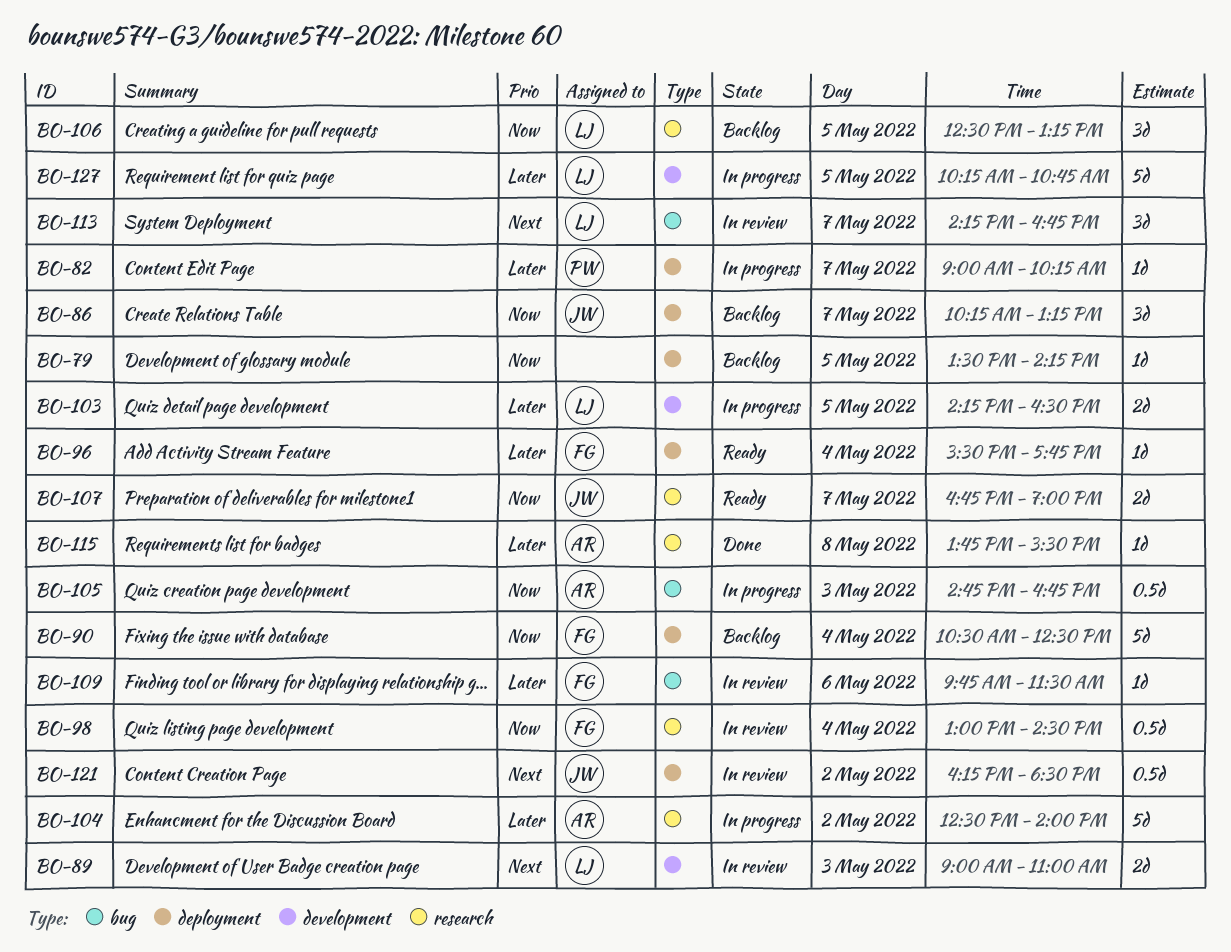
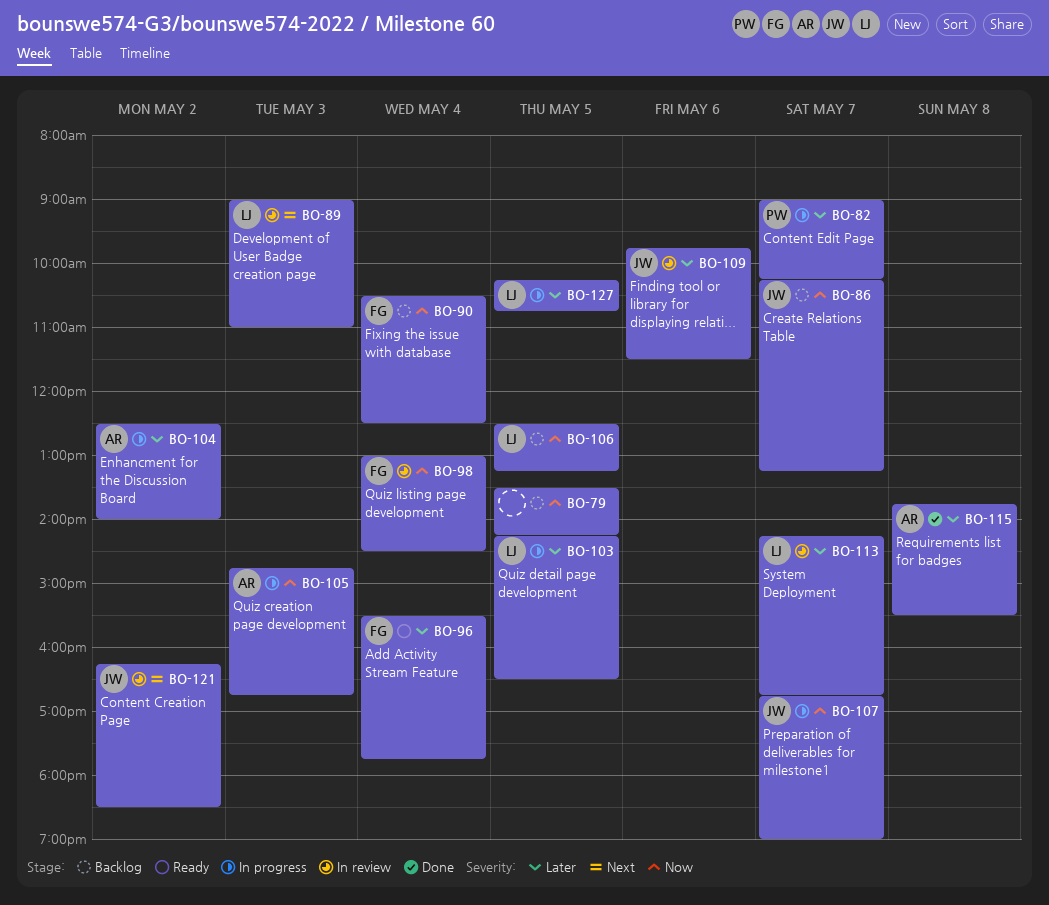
BO-107, status: Ready -> In progress
BO-109, owner: FG -> JW
BO-113, priority: Next -> Later

